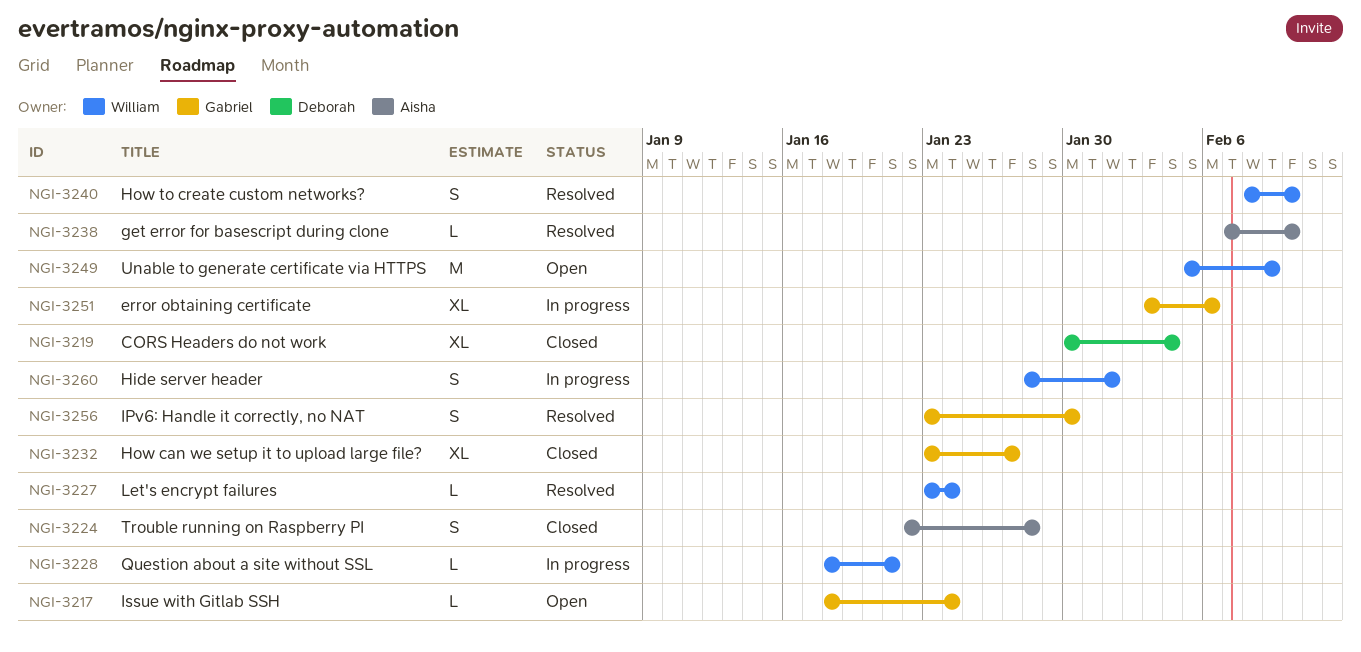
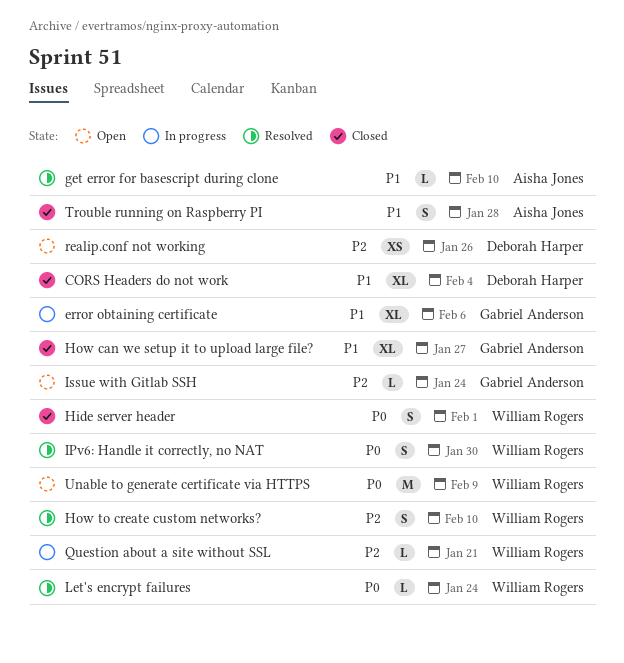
Hide server header, status: In progress -> Closed
IPv6: Handle it correctly, no NAT, owner: Gabriel Anderson -> William Rogers
realip.conf not working: none -> present

